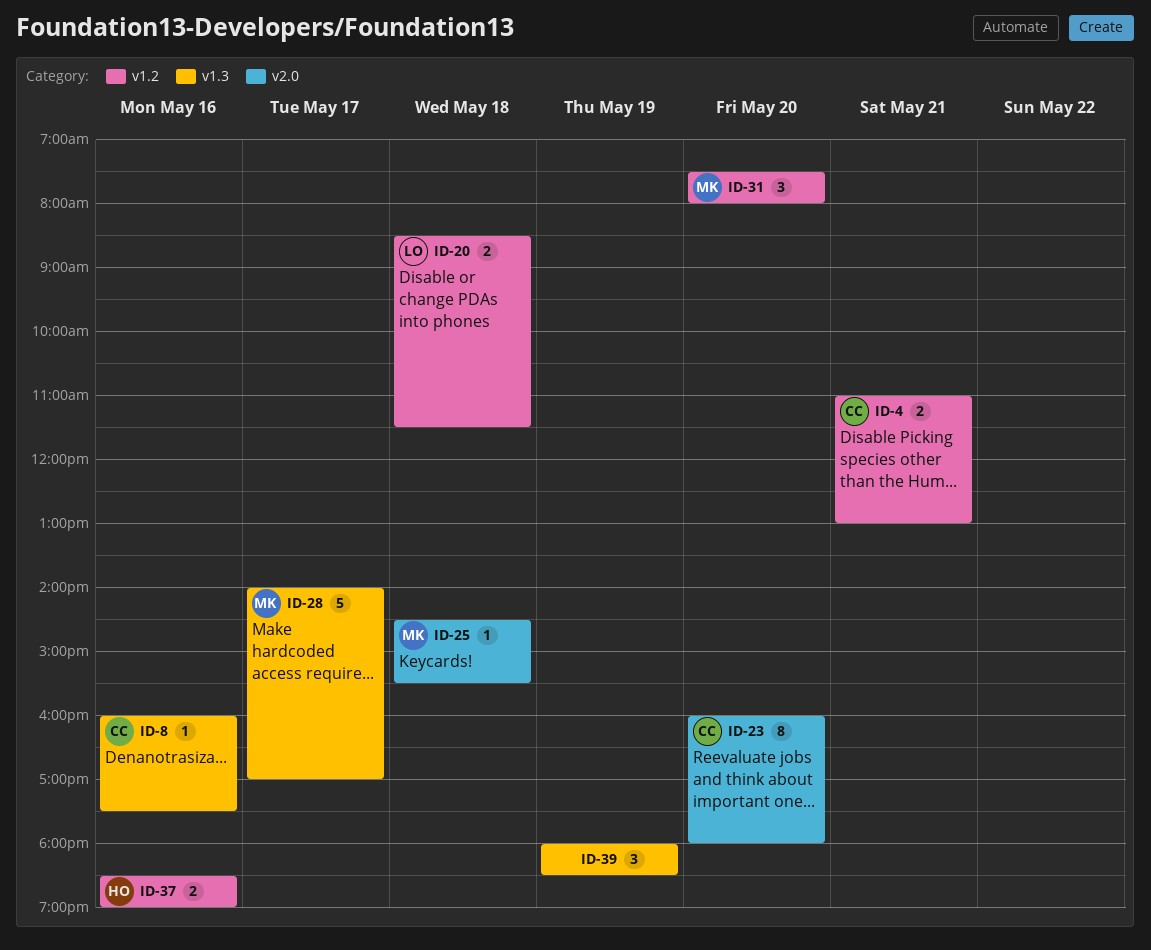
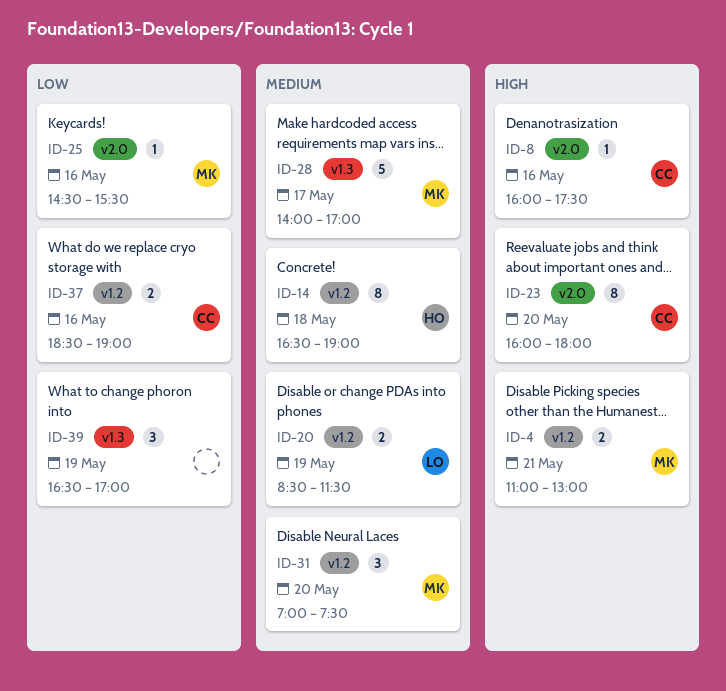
ID-4, owner: CC -> MK
ID-8, label: v1.3 -> v2.0
ID-14: none -> present
ID-20, day: May 18 -> May 19
ID-25, day: May 18 -> May 16
ID-31, begins: 07:30 -> 07:00
ID-31, ends: 08:00 -> 07:30
ID-37, owner: HO -> CC
ID-39, begins: 18:00 -> 16:30
ID-39, ends: 18:30 -> 17:00

